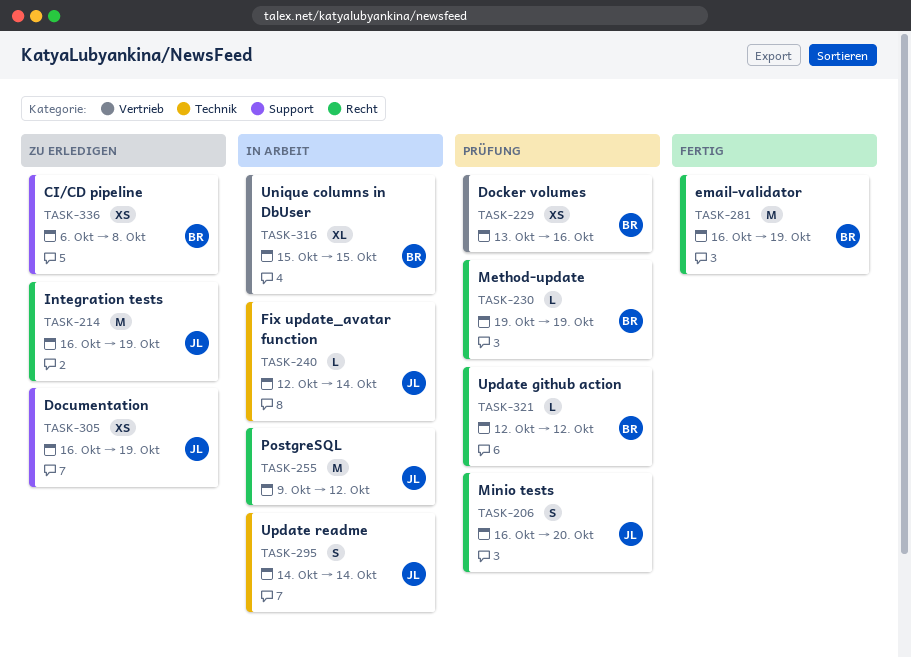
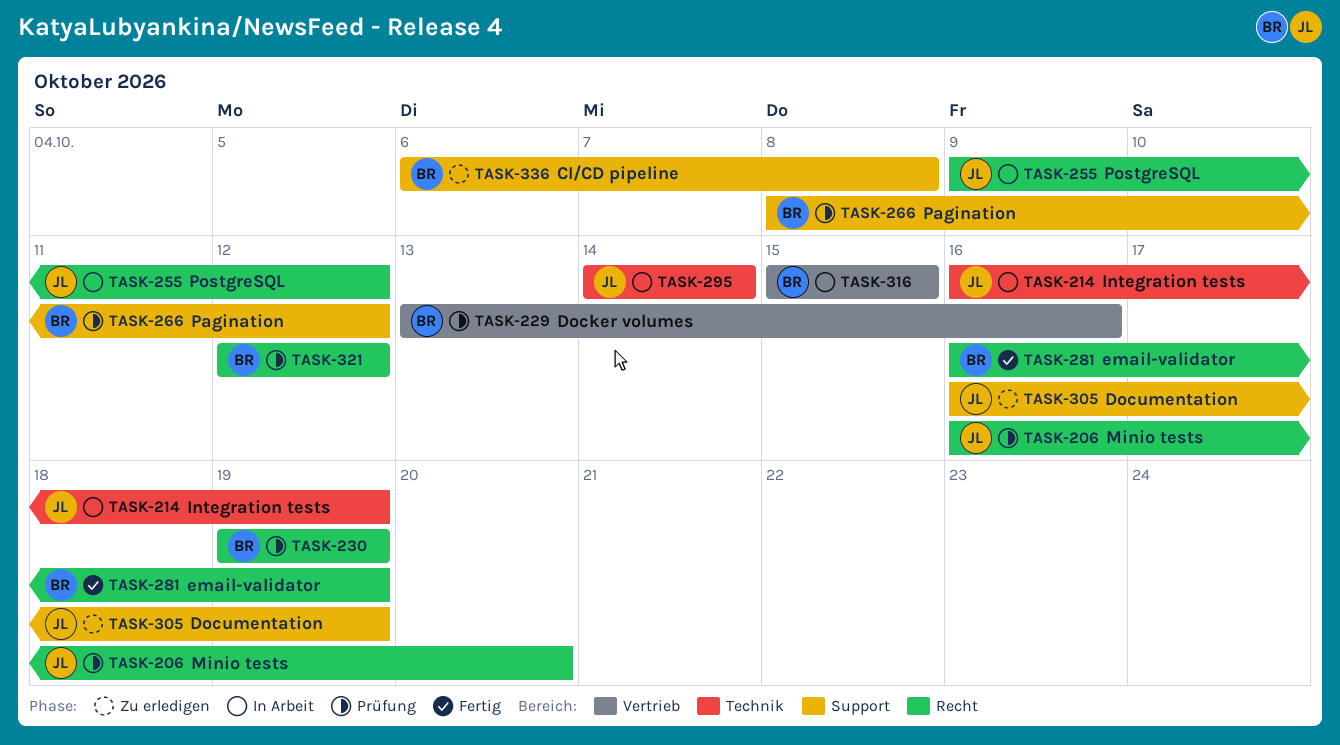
TASK-214, status: Zu erledigen -> In Arbeit
TASK-214, label: Recht -> Technik
TASK-240: present -> none
TASK-266: none -> present

